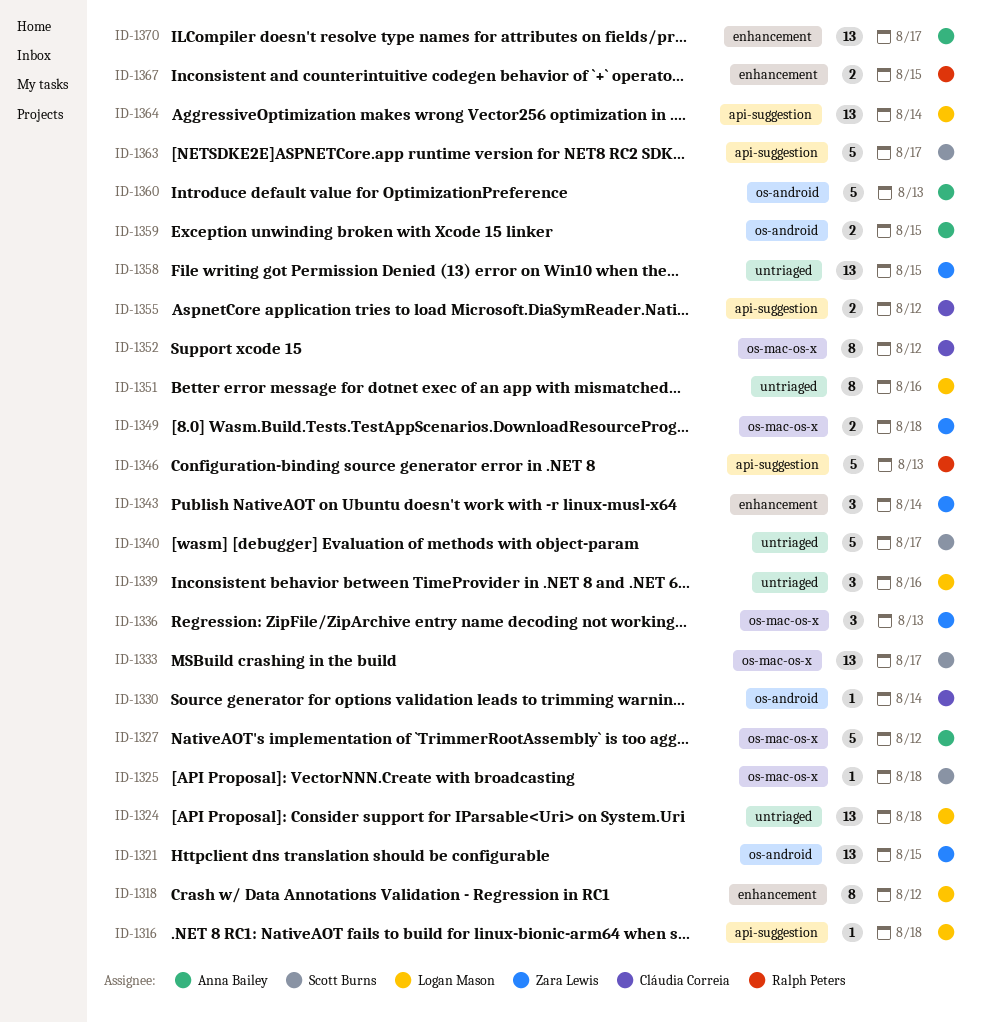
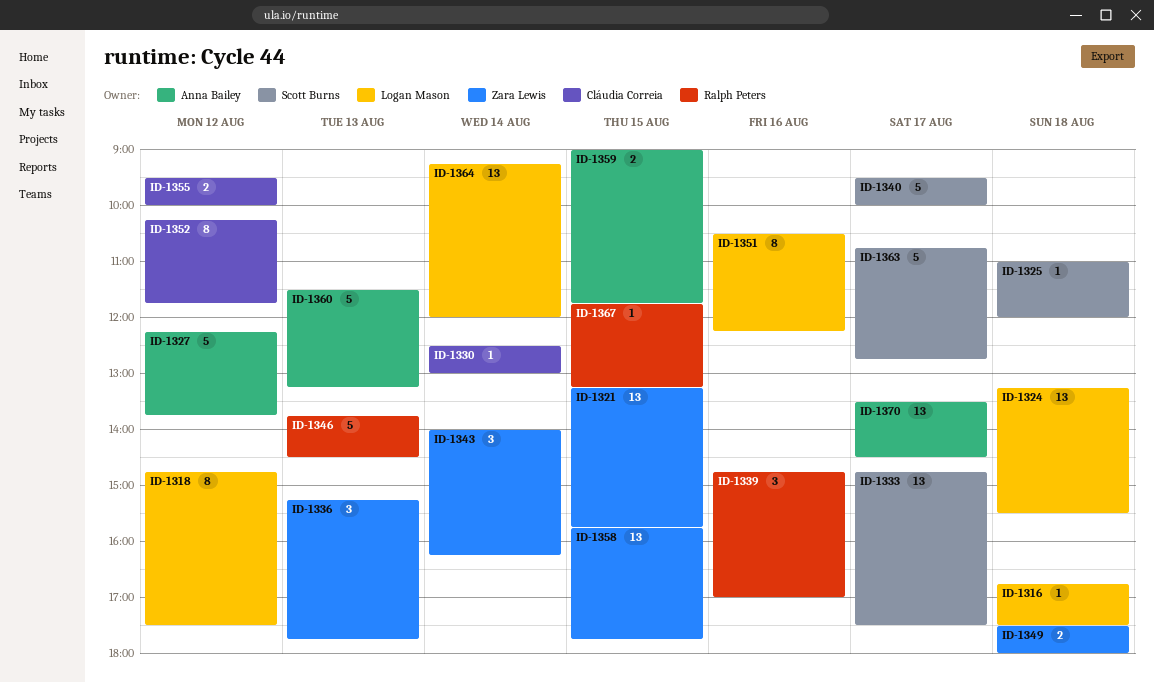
ID-1339, owner: Logan Mason -> Ralph Peters
ID-1367, estimate: 2 -> 1

